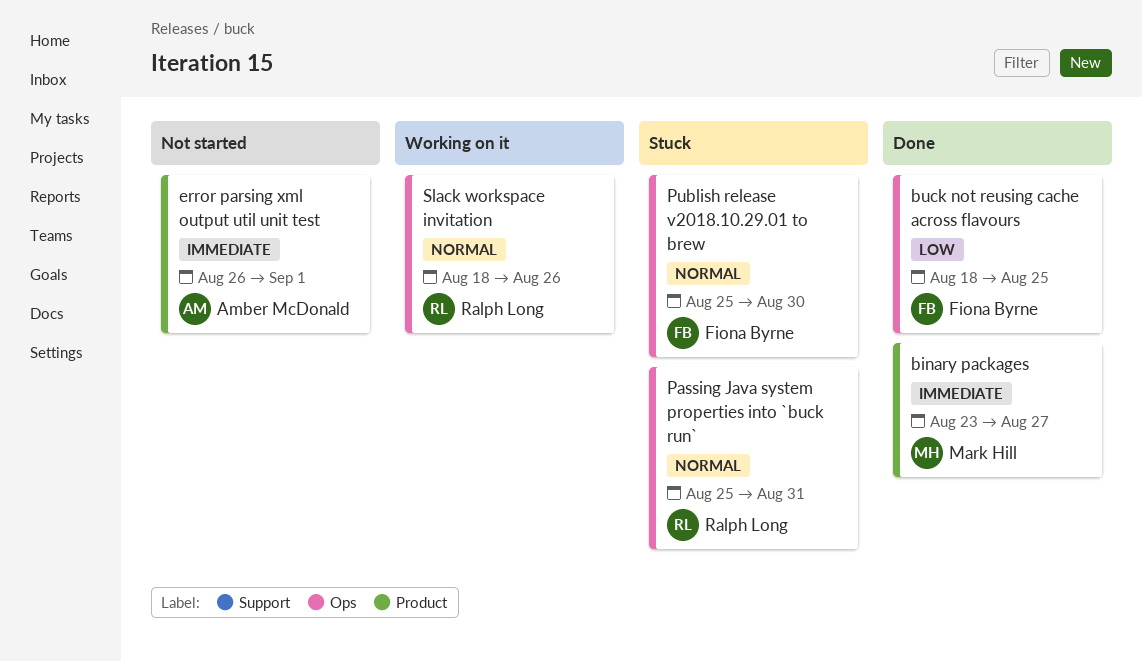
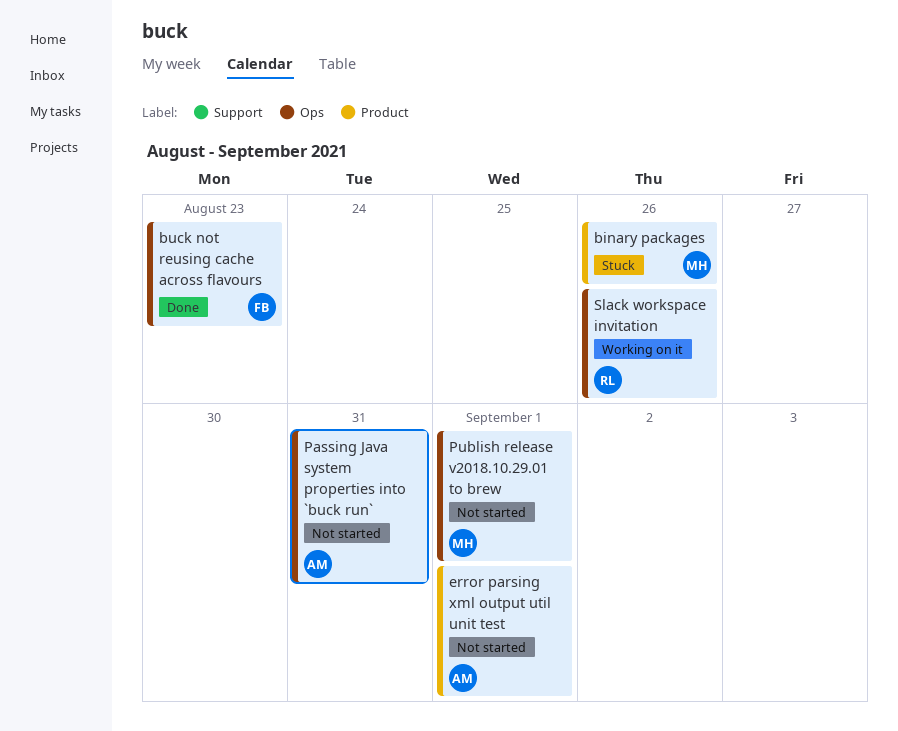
binary packages, status: Done -> Stuck
binary packages, due: Aug 27 -> Aug 26
buck not reusing cache across flavours, due: Aug 25 -> Aug 23
Passing Java system properties into `buck run`, status: Stuck -> Not started
Passing Java system properties into `buck run`, owner: Ralph Long -> Amber McDonald
Publish release v2018.10.29.01 to brew, status: Stuck -> Not started
Publish release v2018.10.29.01 to brew, owner: Fiona Byrne -> Mark Hill
Publish release v2018.10.29.01 to brew, due: Aug 30 -> Sep 1

